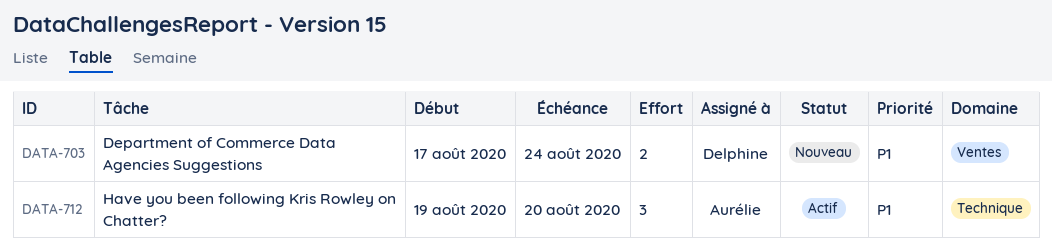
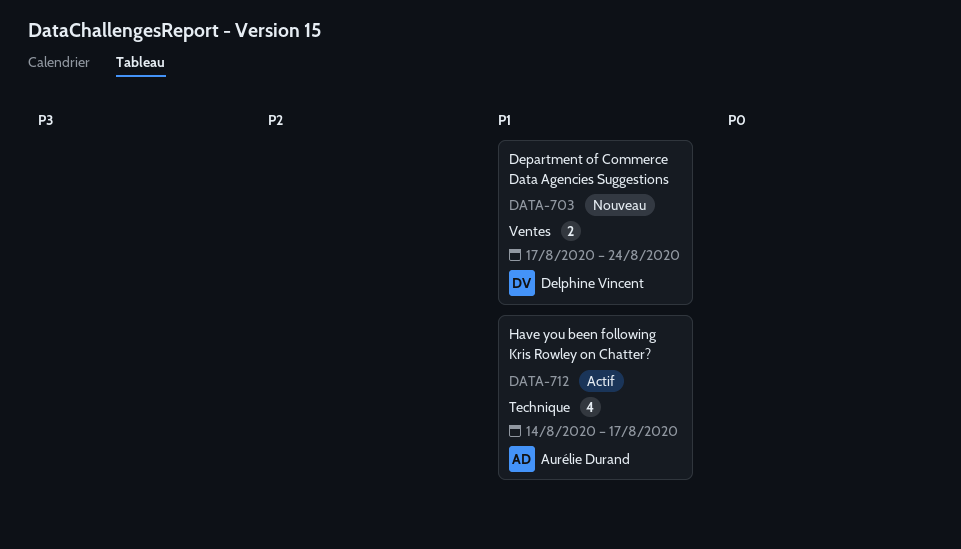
DATA-712, estimate: 3 -> 4
DATA-712, start: Aug 19 -> Aug 14
DATA-712, due: Aug 20 -> Aug 17

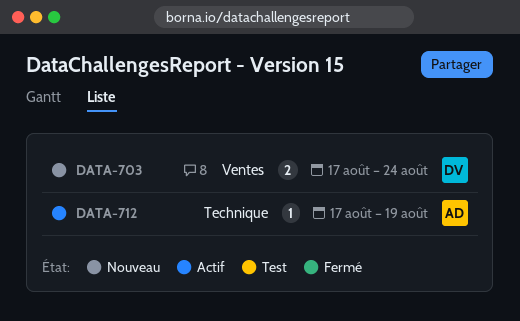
DATA-712, estimate: 4 -> 1
DATA-712, start: Aug 14 -> Aug 17
DATA-712, due: Aug 17 -> Aug 19

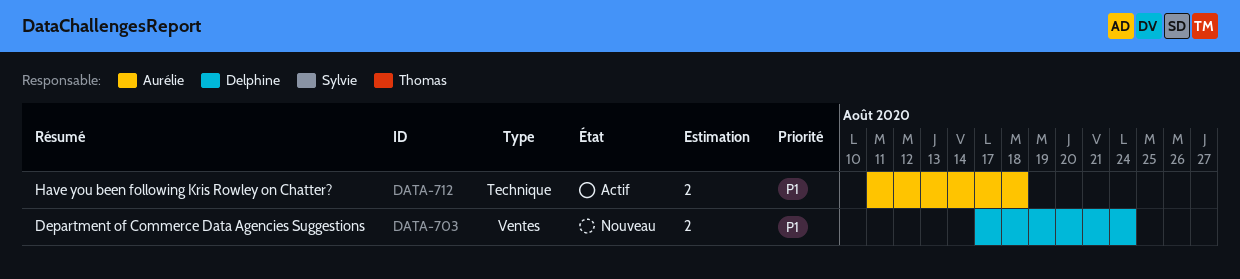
DATA-712, estimate: 1 -> 2
DATA-712, start: Aug 17 -> Aug 11
DATA-712, due: Aug 19 -> Aug 18

